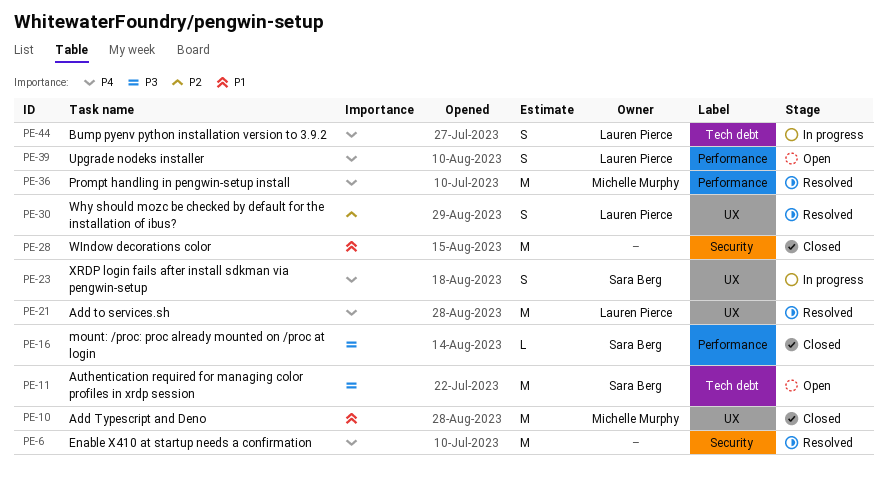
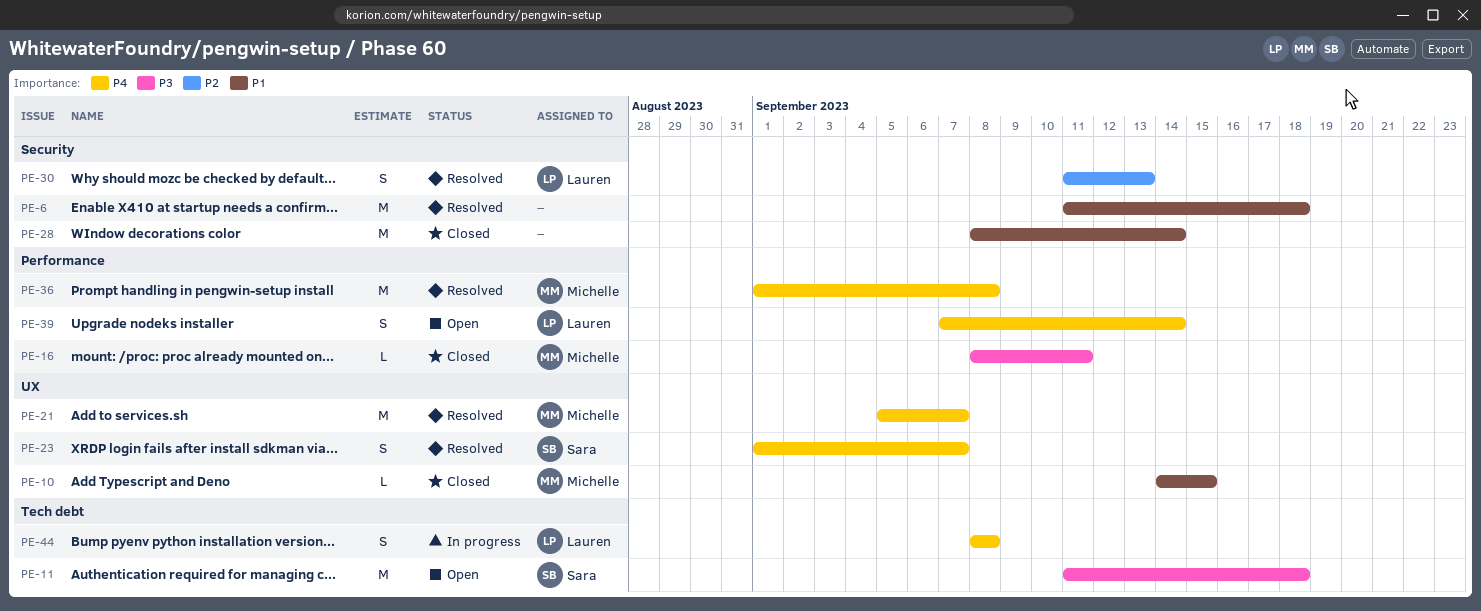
PE-6, priority: P4 -> P1
PE-10, estimate: M -> L
PE-16, owner: Sara Berg -> Michelle Murphy
PE-21, owner: Lauren Pierce -> Michelle Murphy
PE-23, status: In progress -> Resolved
PE-30, label: UX -> Security

